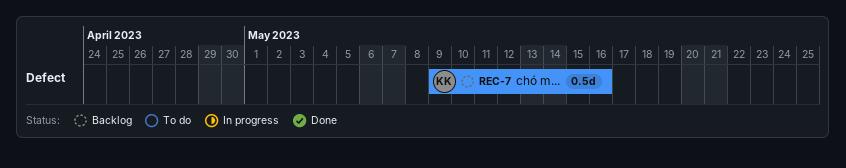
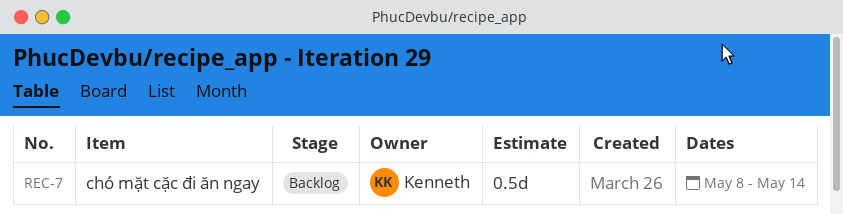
REC-7, start: May 9 -> May 8
REC-7, due: May 16 -> May 14

